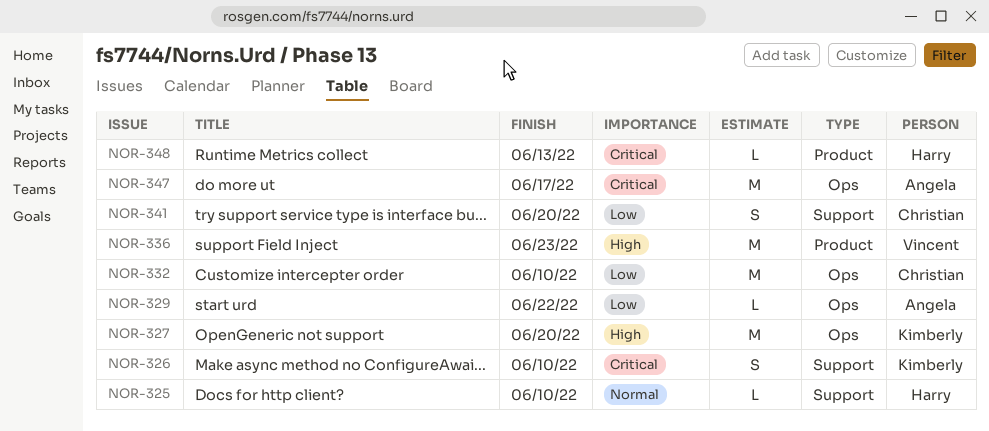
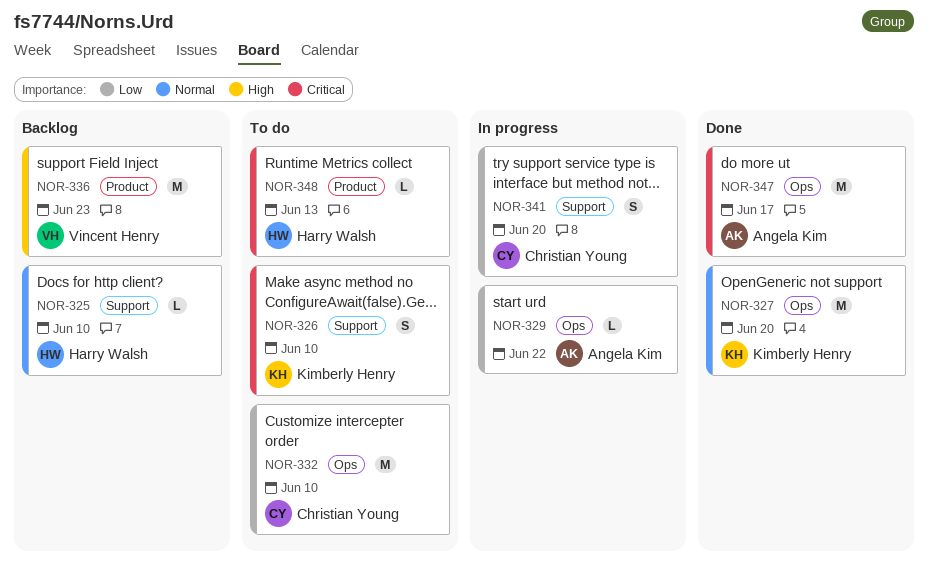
NOR-327, priority: High -> Normal

